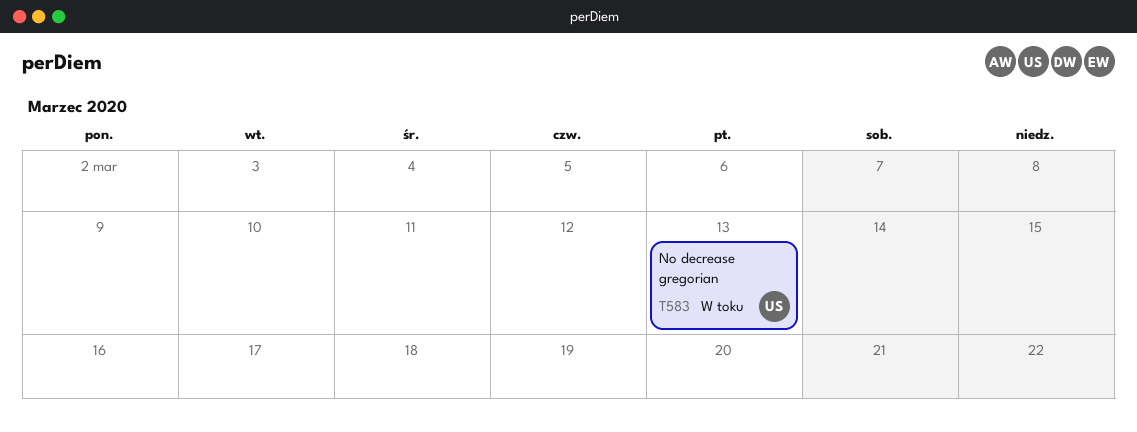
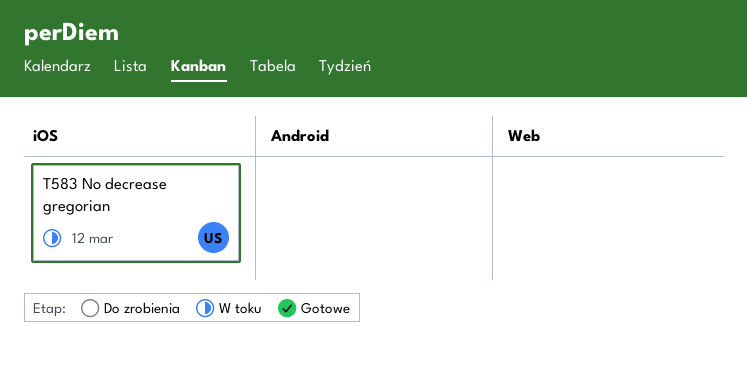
T583, due: Mar 13 -> Mar 12

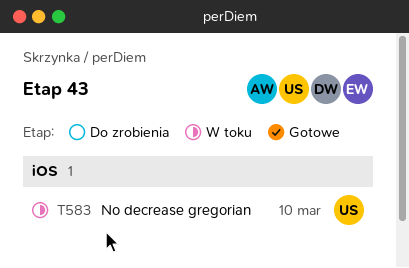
T583, due: Mar 12 -> Mar 10

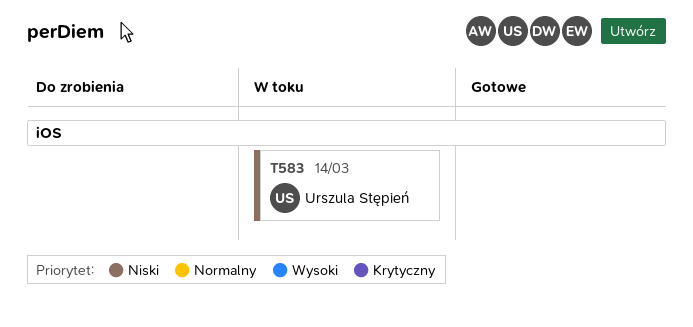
T583, due: Mar 10 -> Mar 14

